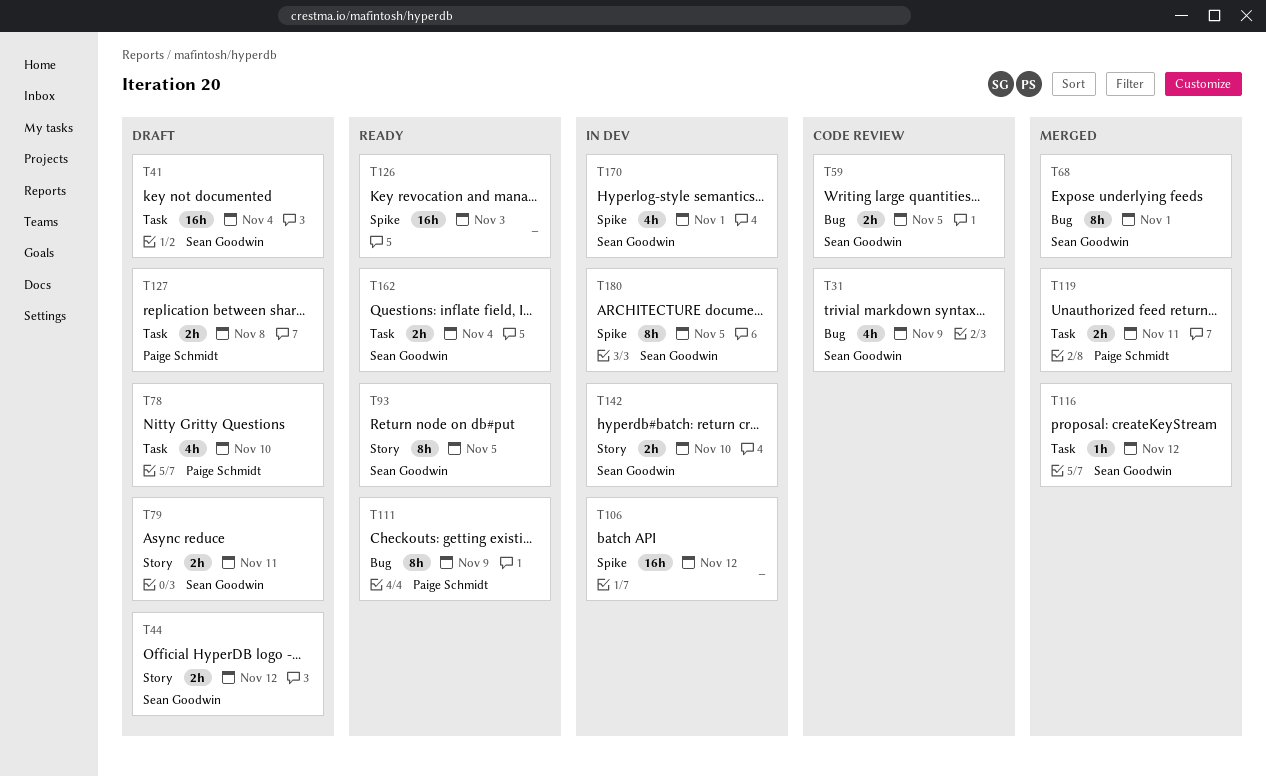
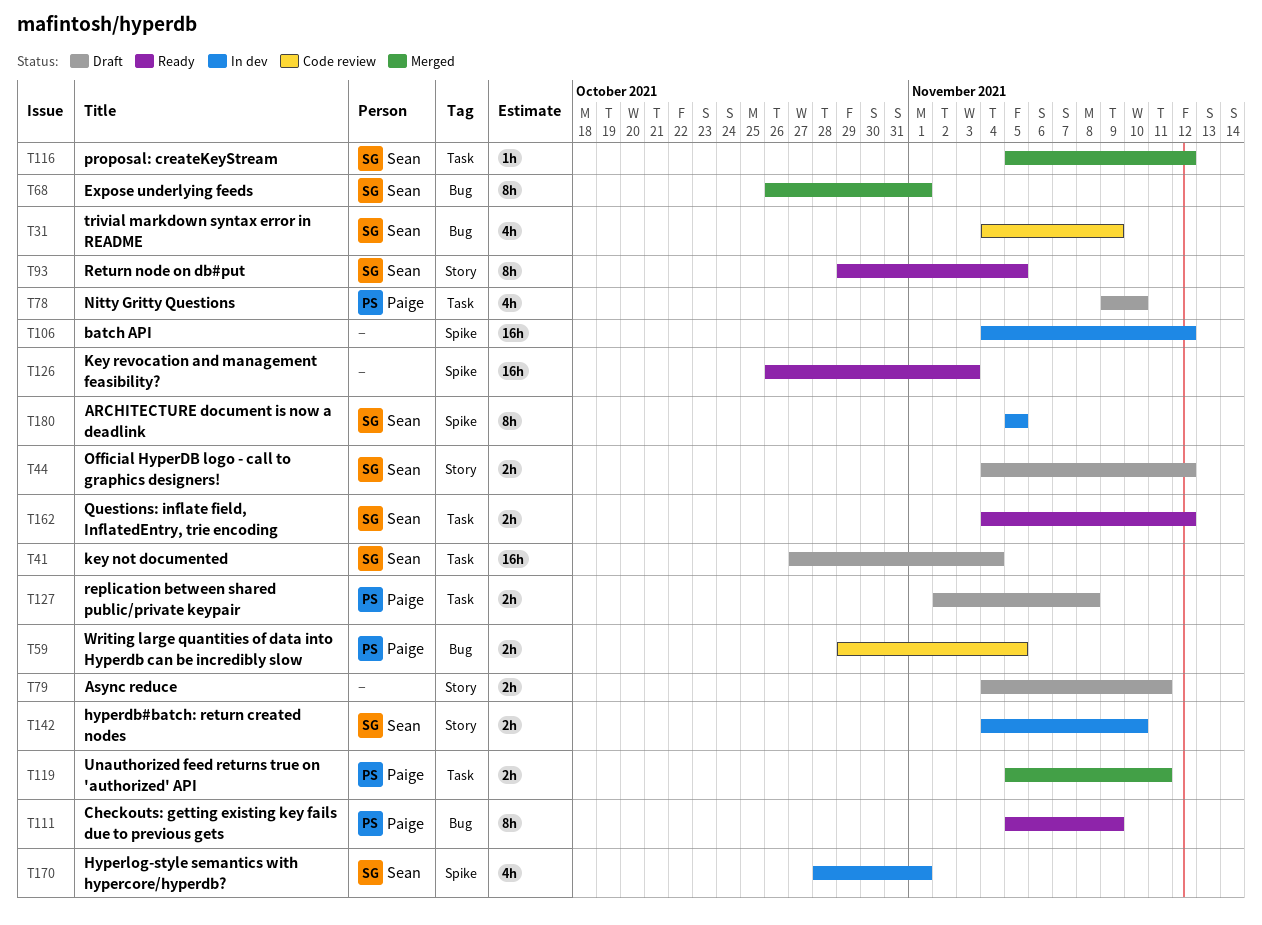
T59, owner: Sean Goodwin -> Paige Schmidt
T79, owner: Sean Goodwin -> none
T162, due: Nov 4 -> Nov 12

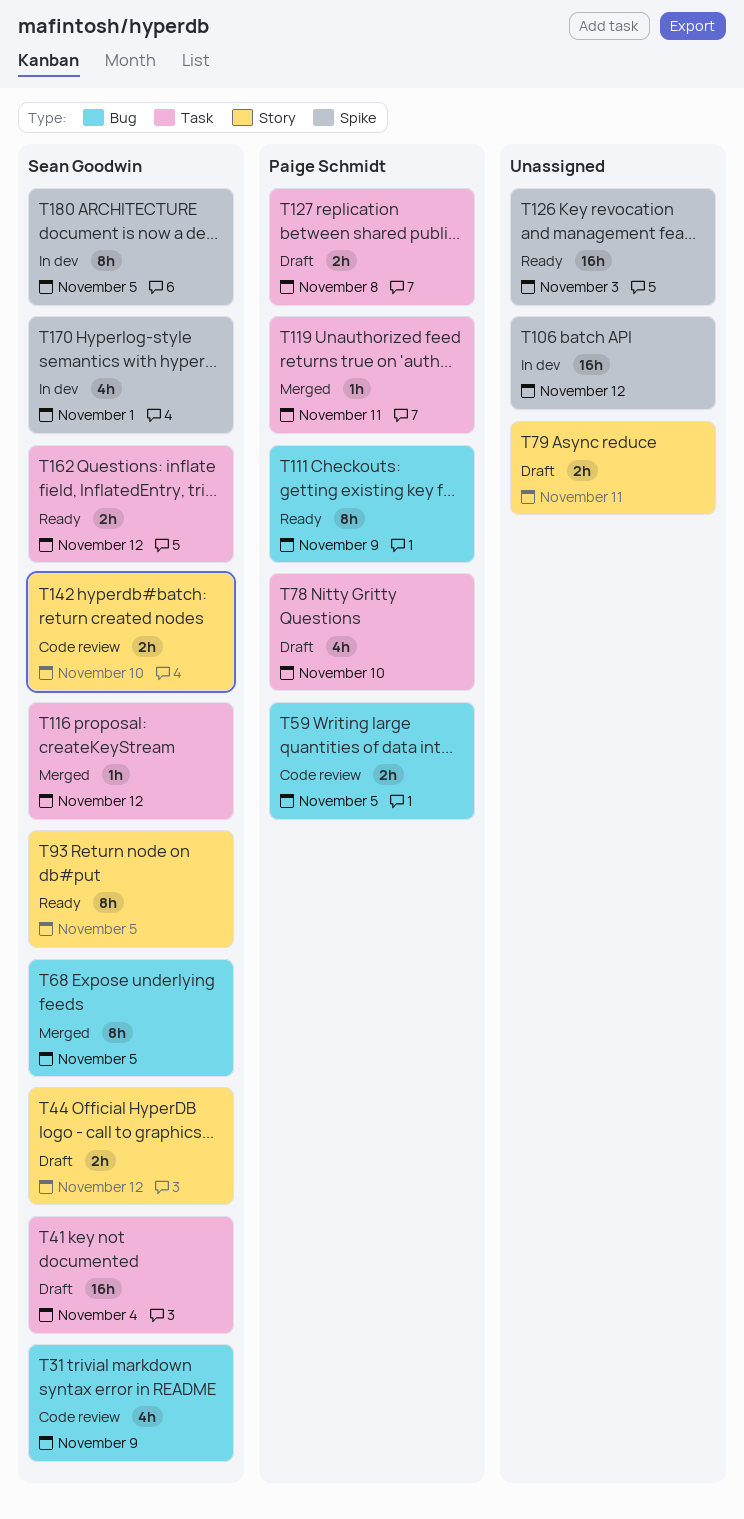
T68, due: Nov 1 -> Nov 5
T119, estimate: 2h -> 1h
T142, status: In dev -> Code review

